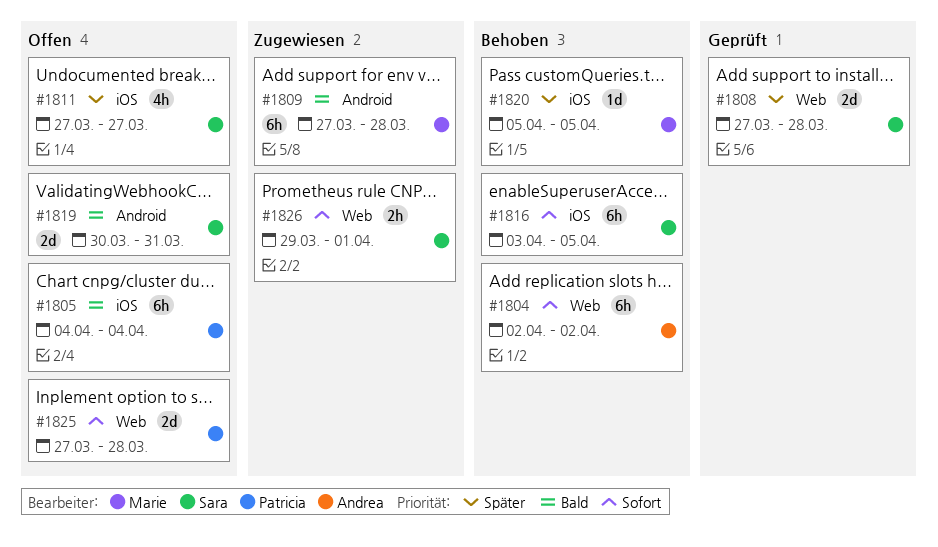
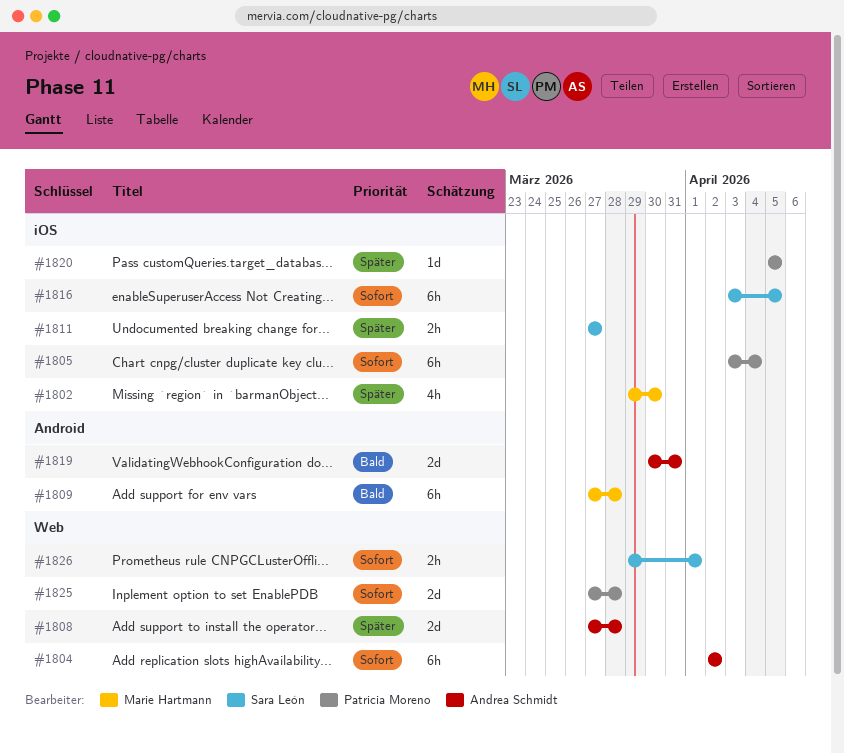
#1802: none -> present
#1805, priority: Bald -> Sofort
#1805, start: Apr 4 -> Apr 3
#1808, owner: Sara León -> Andrea Schmidt
#1811, estimate: 4h -> 2h
#1819, owner: Sara León -> Andrea Schmidt
#1820, owner: Marie Hartmann -> Patricia Moreno

